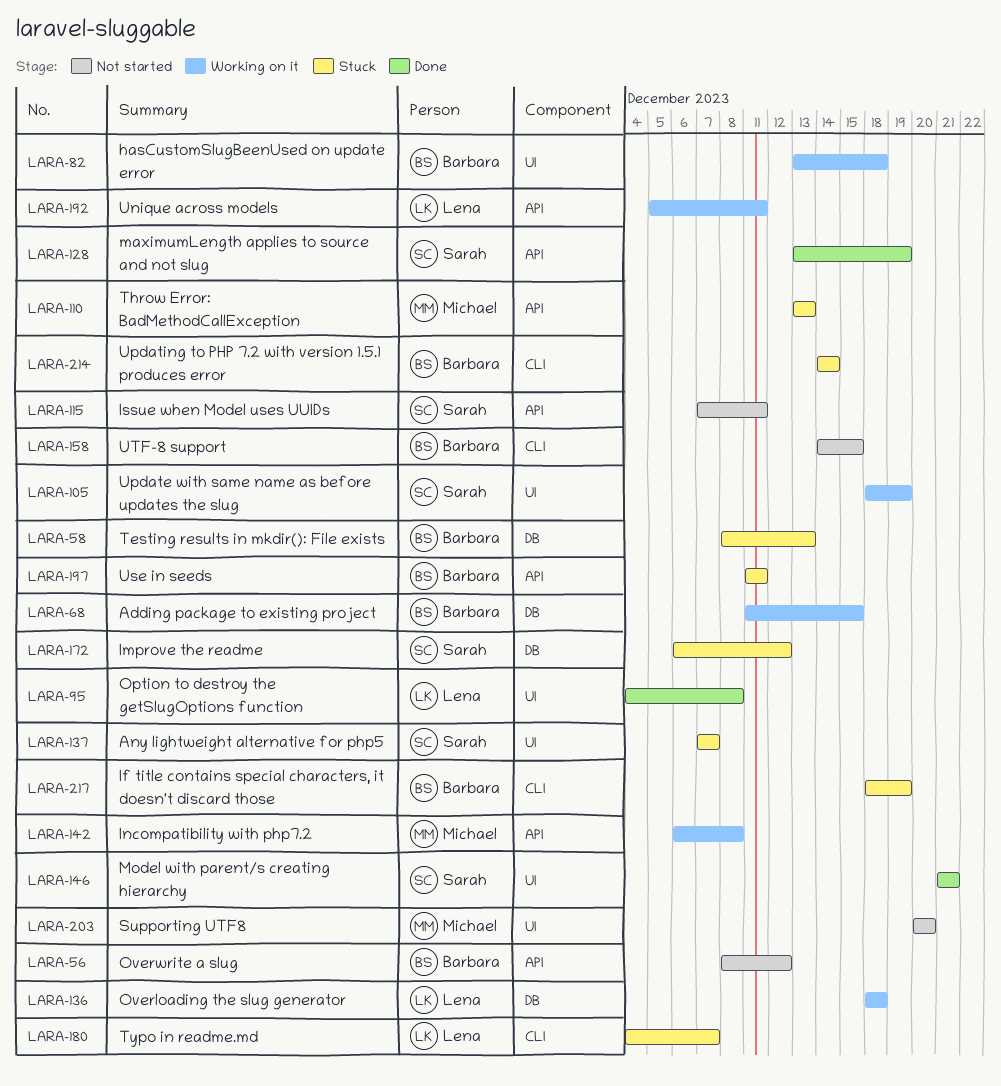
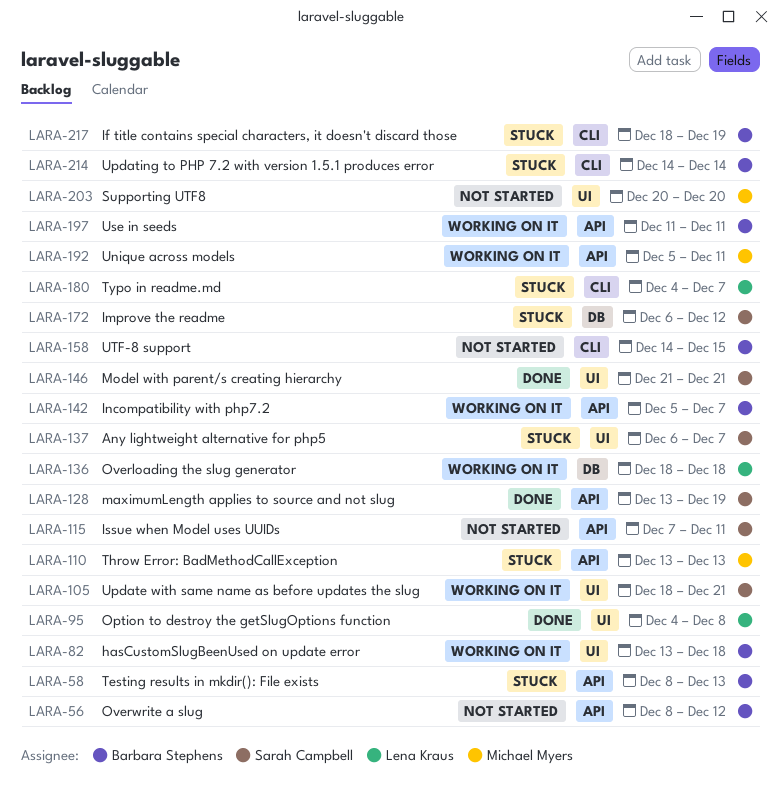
LARA-58, label: DB -> API
LARA-68: present -> none
LARA-105, due: Dec 19 -> Dec 21
LARA-137, start: Dec 7 -> Dec 6
LARA-142, owner: Michael Myers -> Barbara Stephens
LARA-142, start: Dec 6 -> Dec 5
LARA-142, due: Dec 8 -> Dec 7
LARA-192, owner: Lena Kraus -> Michael Myers
LARA-197, status: Stuck -> Working on it

